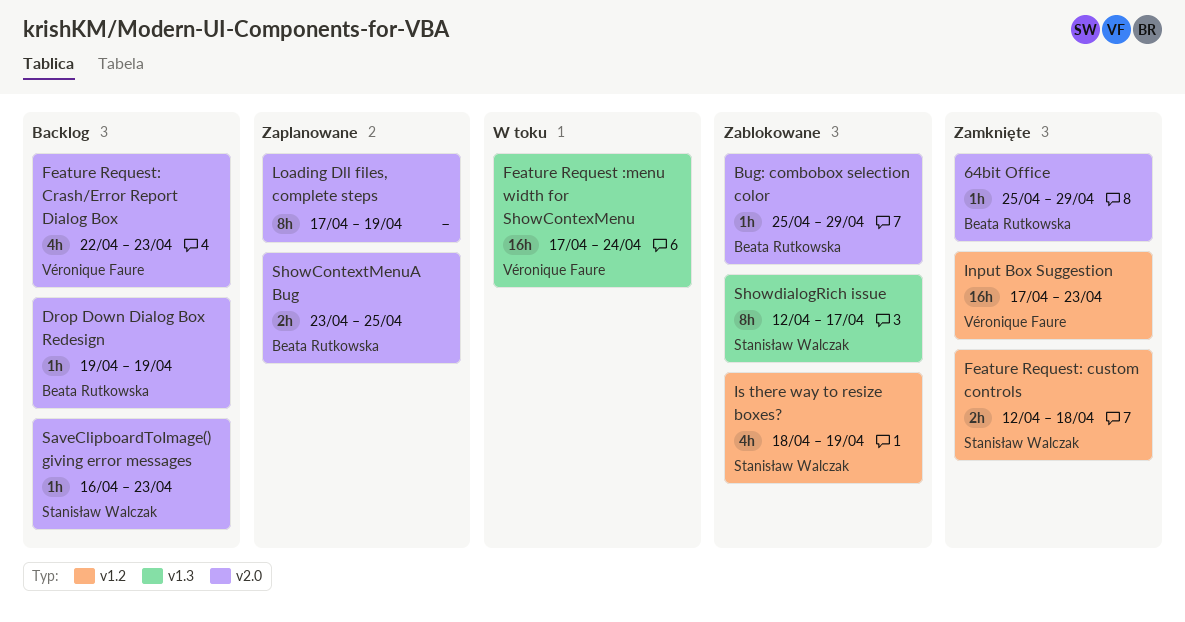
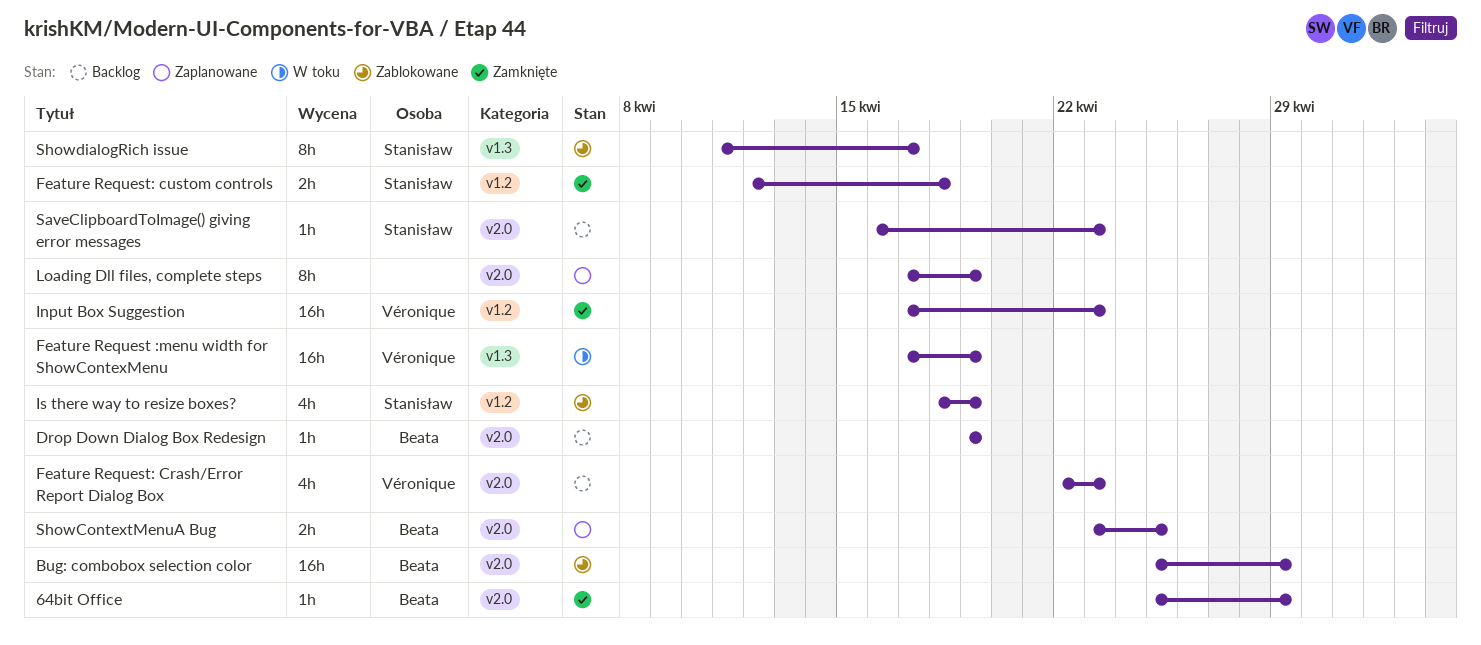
Bug: combobox selection color, estimate: 1h -> 16h
Feature Request :menu width for ShowContexMenu, due: Apr 24 -> Apr 19
ShowdialogRich issue, start: Apr 12 -> Apr 11

